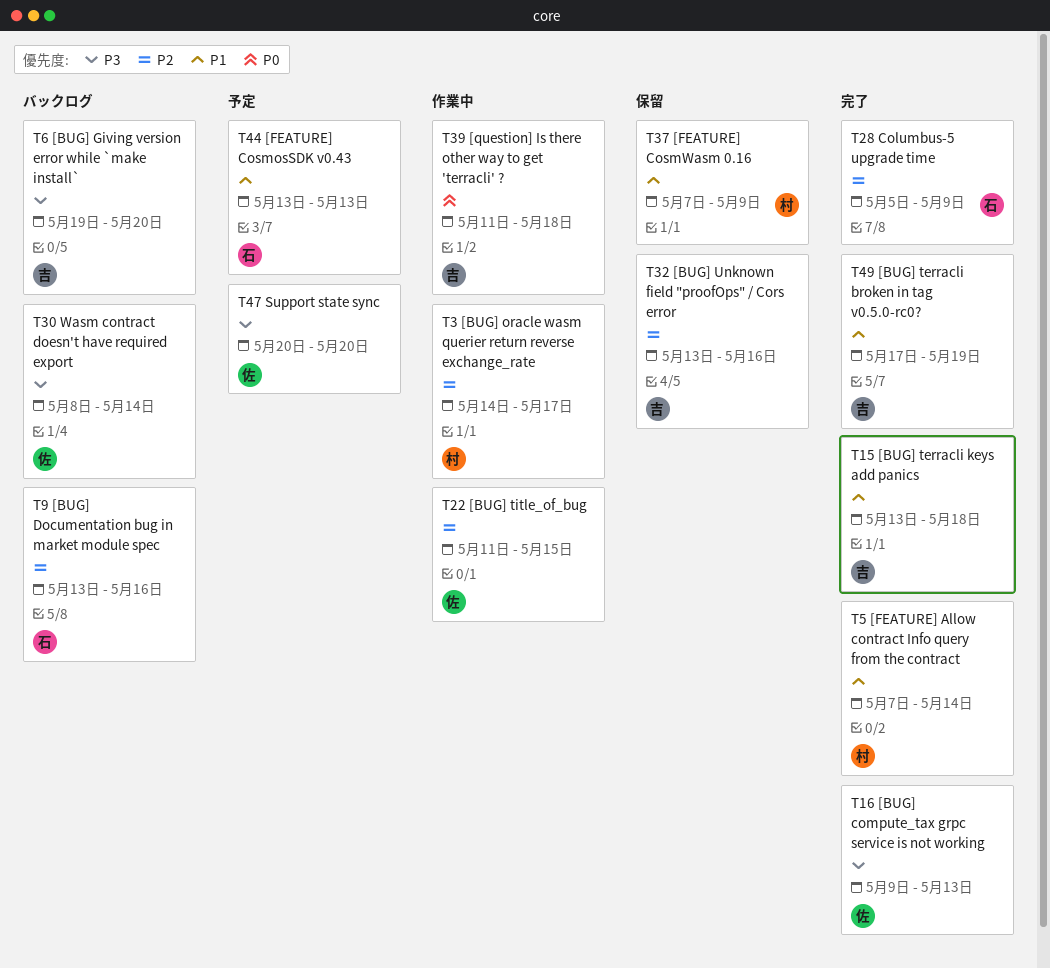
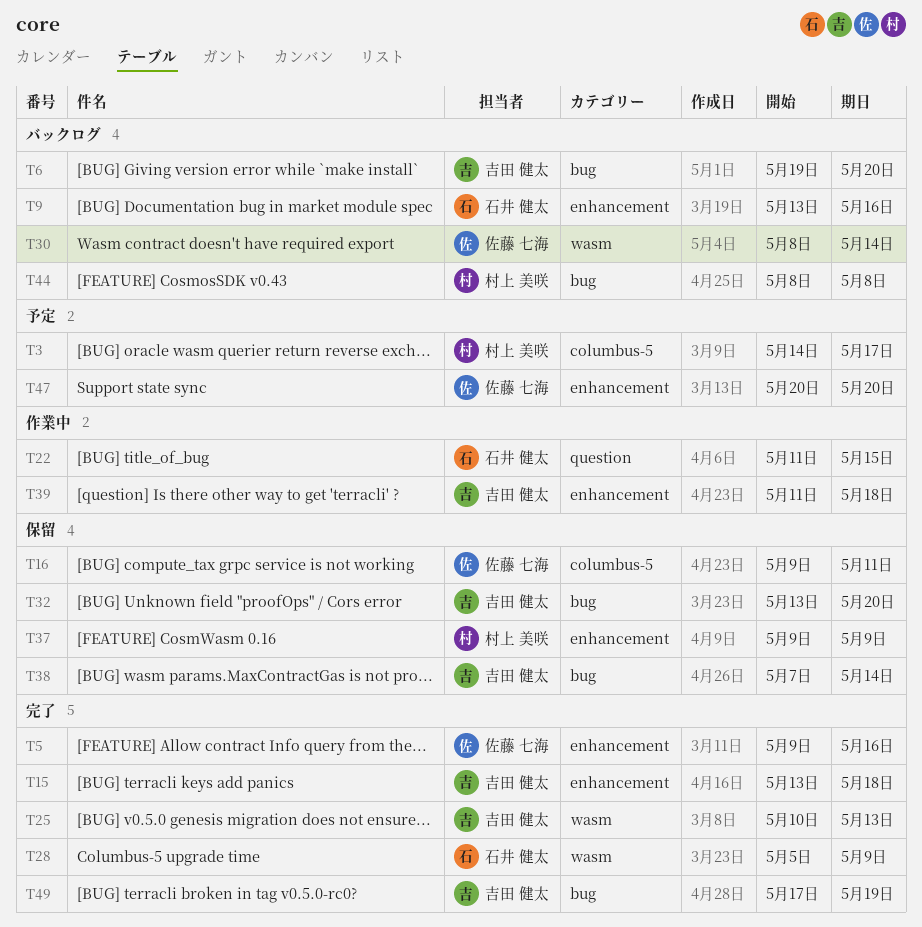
T3, status: 作業中 -> 予定
T5, owner: 村上 美咲 -> 佐藤 七海
T5, start: May 7 -> May 9
T5, due: May 14 -> May 16
T16, status: 完了 -> 保留
T16, due: May 13 -> May 11
T22, owner: 佐藤 七海 -> 石井 健太
T25: none -> present
T32, due: May 16 -> May 20
T37, start: May 7 -> May 9
T38: none -> present
T44, status: 予定 -> バックログ
T44, owner: 石井 健太 -> 村上 美咲
T44, start: May 13 -> May 8
T44, due: May 13 -> May 8

